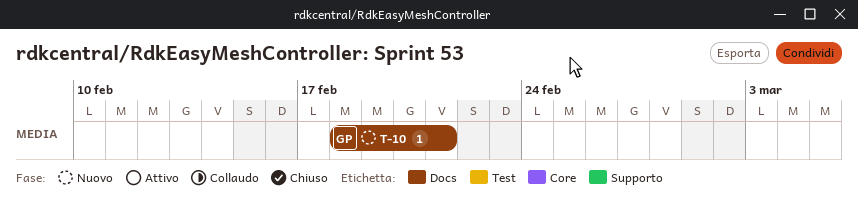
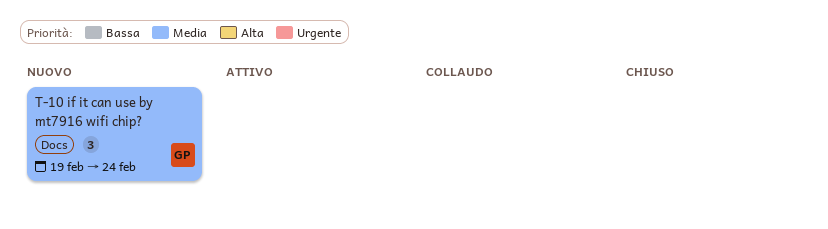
T-10, estimate: 1 -> 3
T-10, start: Feb 18 -> Feb 19
T-10, due: Feb 21 -> Feb 24

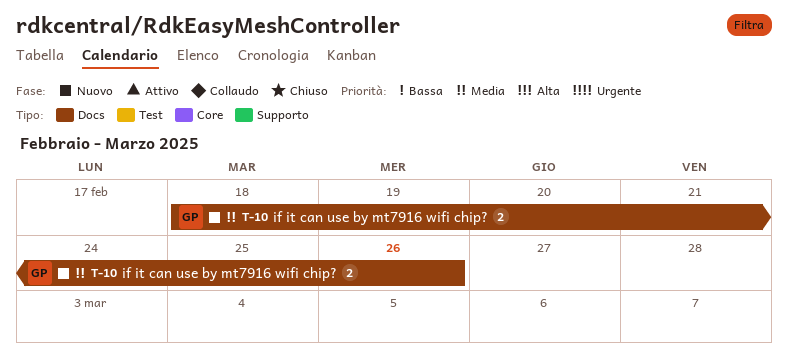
T-10, estimate: 3 -> 2
T-10, start: Feb 19 -> Feb 18
T-10, due: Feb 24 -> Feb 26

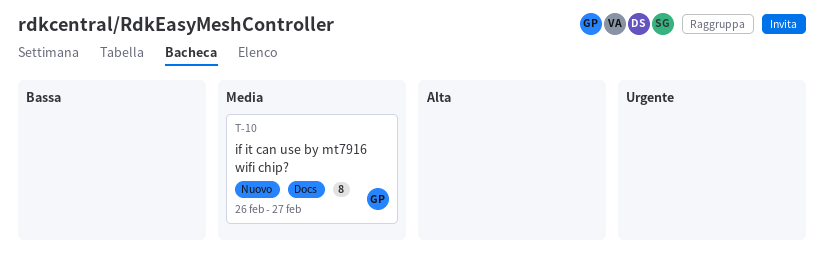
T-10, estimate: 2 -> 8
T-10, start: Feb 18 -> Feb 26
T-10, due: Feb 26 -> Feb 27

